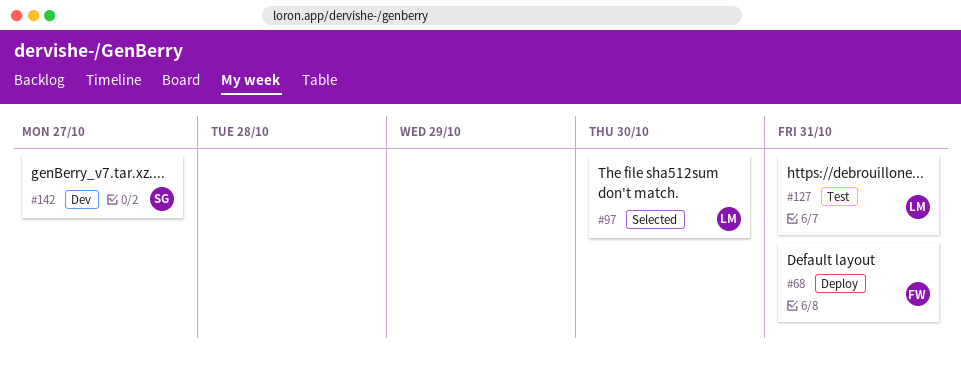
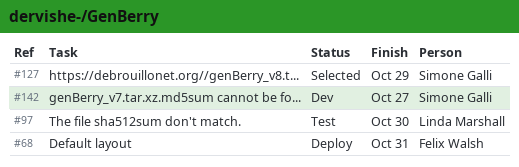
#97, status: Selected -> Test
#127, status: Test -> Selected
#127, owner: Linda Marshall -> Simone Galli
#127, due: Oct 31 -> Oct 29

